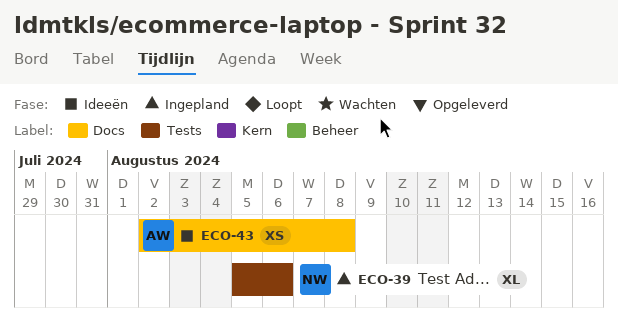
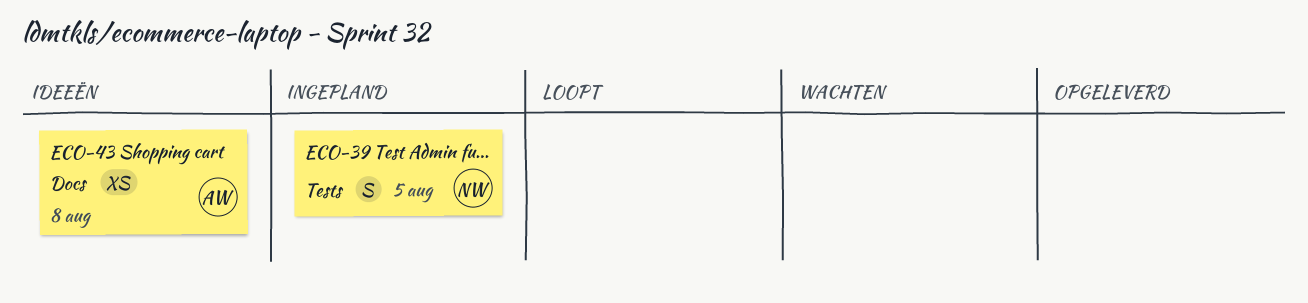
ECO-39, estimate: XL -> S
ECO-39, due: Aug 6 -> Aug 5

